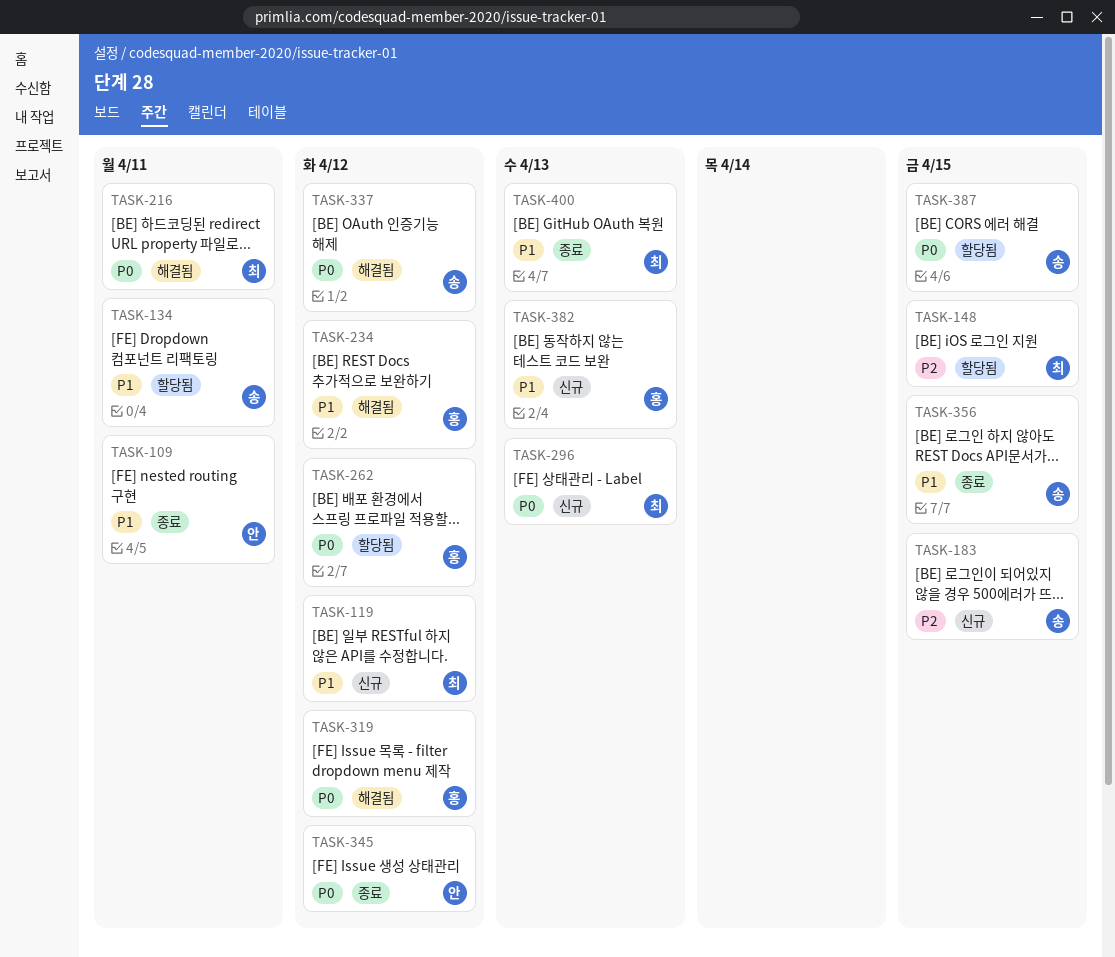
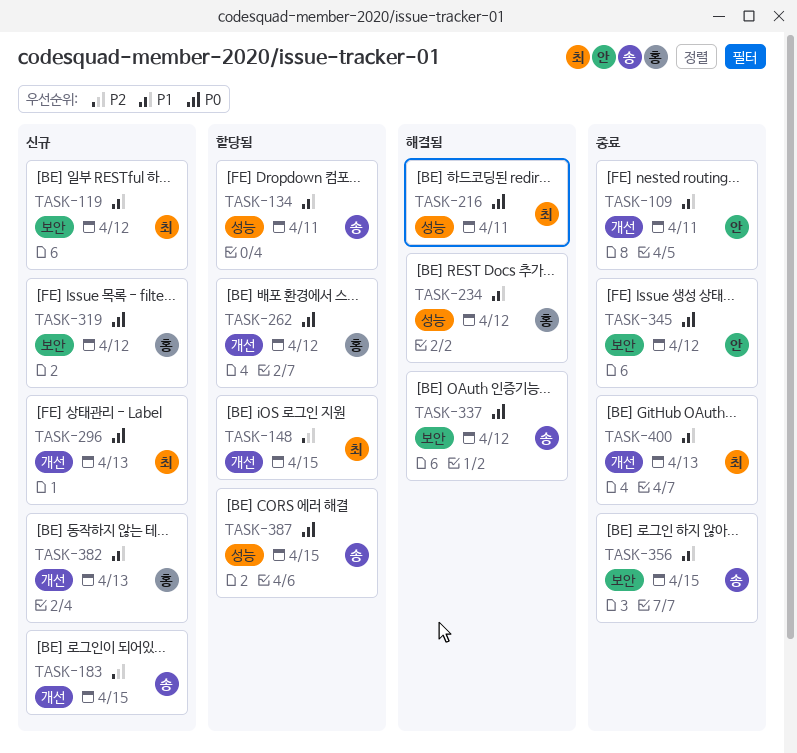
TASK-319, status: 해결됨 -> 신규

